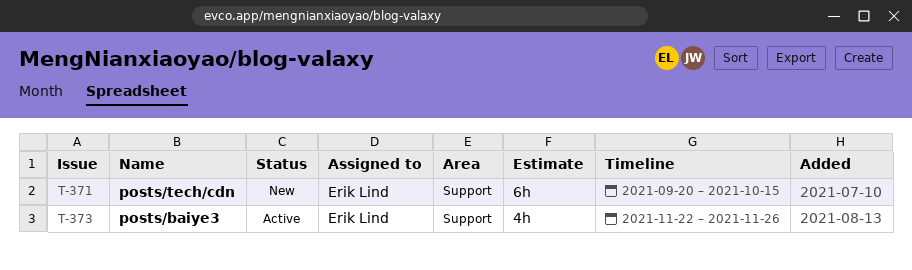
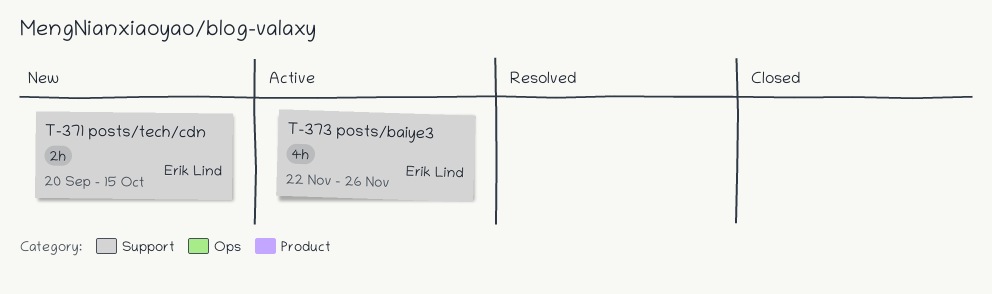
T-371, estimate: 6h -> 2h

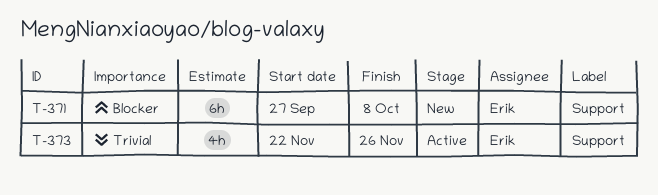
T-371, estimate: 2h -> 6h
T-371, start: Sep 20 -> Sep 27
T-371, due: Oct 15 -> Oct 8

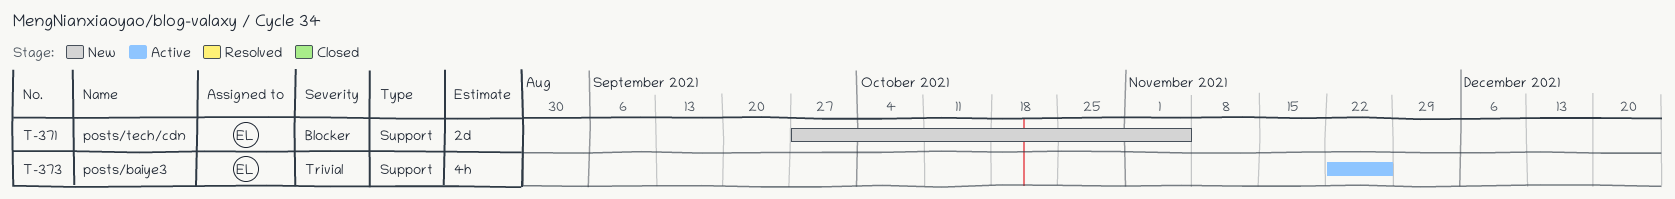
T-371, estimate: 6h -> 2d
T-371, due: Oct 8 -> Nov 5

